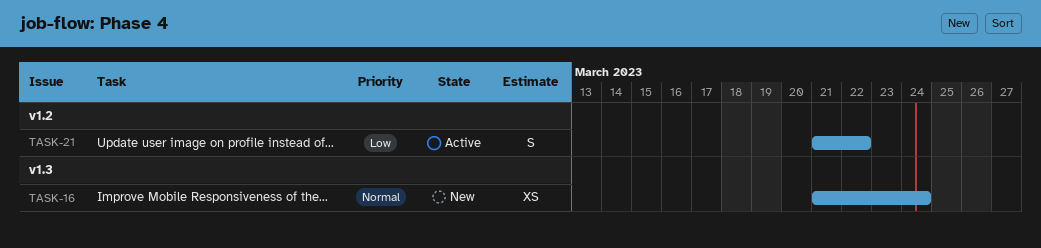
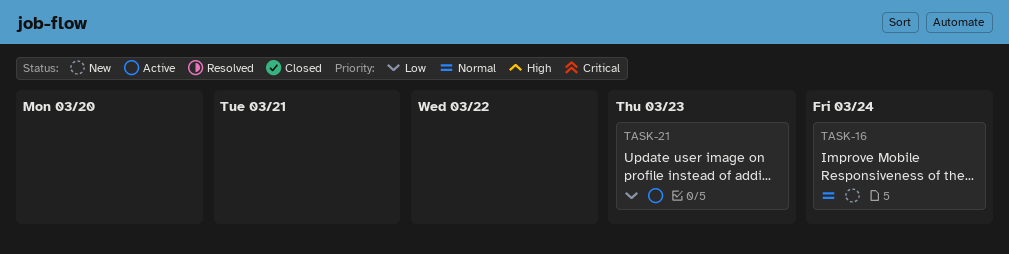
TASK-21, due: Mar 22 -> Mar 23

